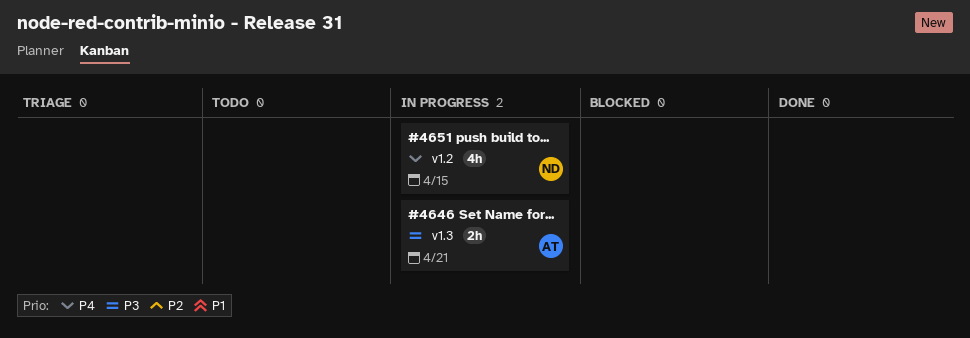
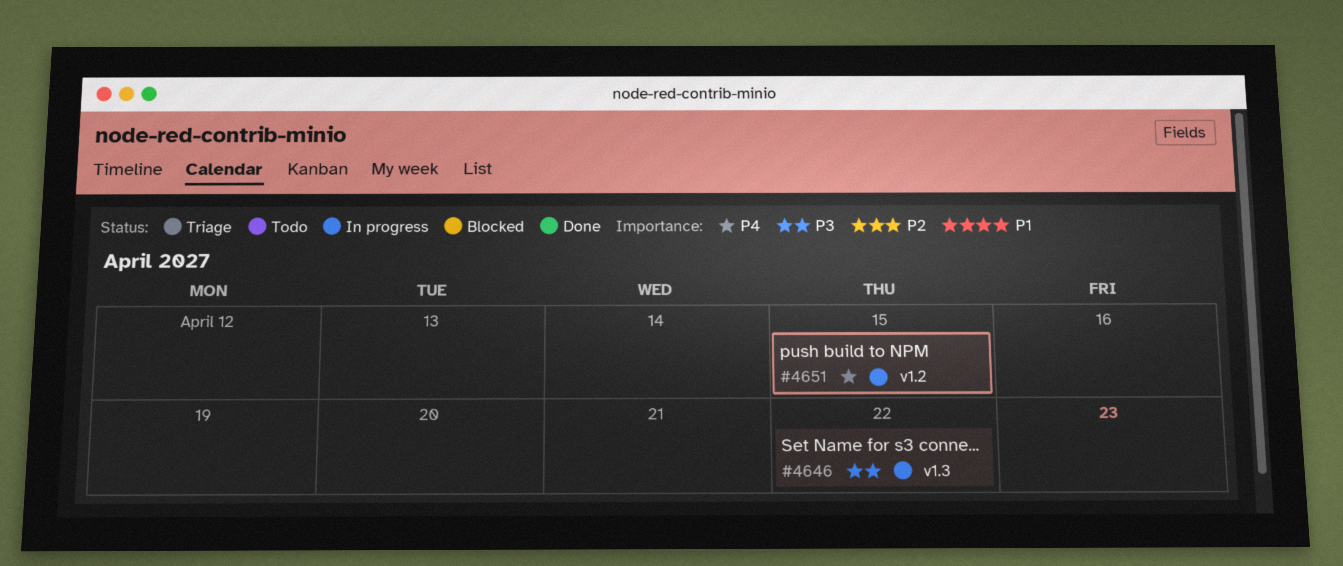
#4646, due: Apr 21 -> Apr 22

